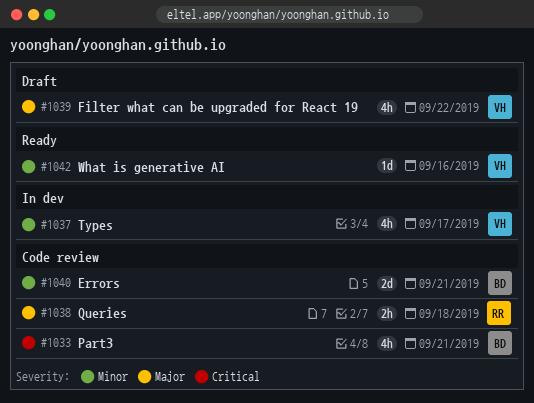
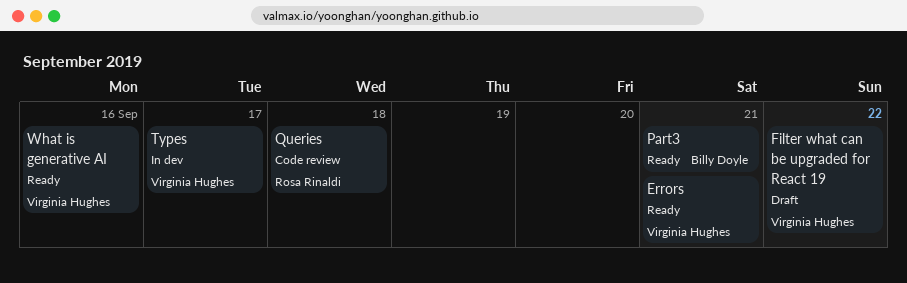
Errors, status: Code review -> Ready
Errors, owner: Billy Doyle -> Virginia Hughes
Part3, status: Code review -> Ready

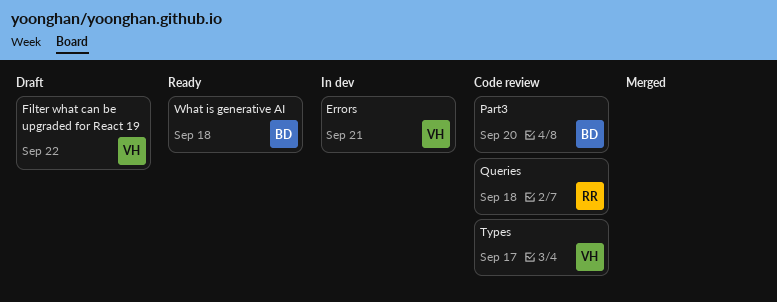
Errors, status: Ready -> In dev
Part3, status: Ready -> Code review
Part3, due: Sep 21 -> Sep 20
Types, status: In dev -> Code review
What is generative AI, owner: Virginia Hughes -> Billy Doyle
What is generative AI, due: Sep 16 -> Sep 18

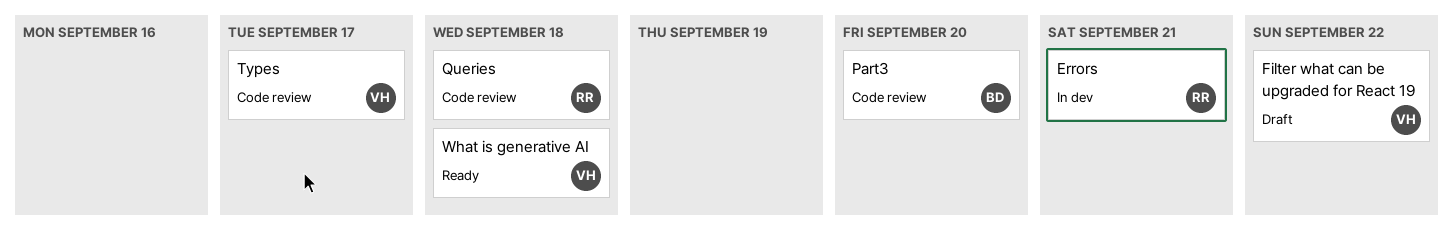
Errors, owner: VH -> RR
What is generative AI, owner: BD -> VH

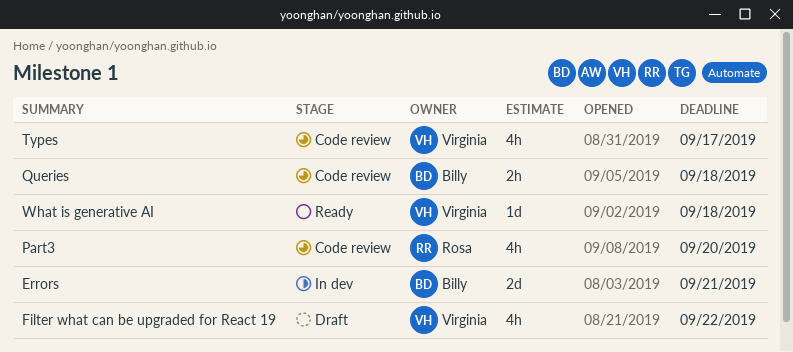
Errors, owner: Rosa -> Billy
Part3, owner: Billy -> Rosa
Queries, owner: Rosa -> Billy

